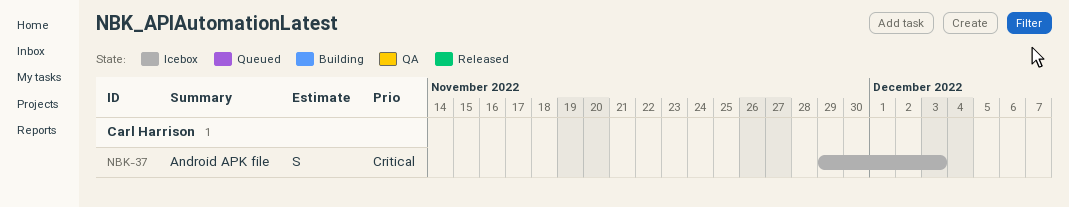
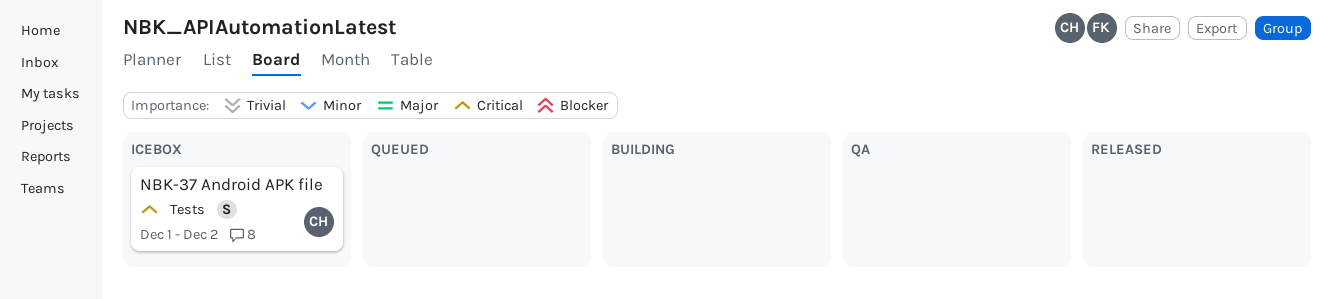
NBK-37, start: Nov 29 -> Dec 1
NBK-37, due: Dec 3 -> Dec 2

